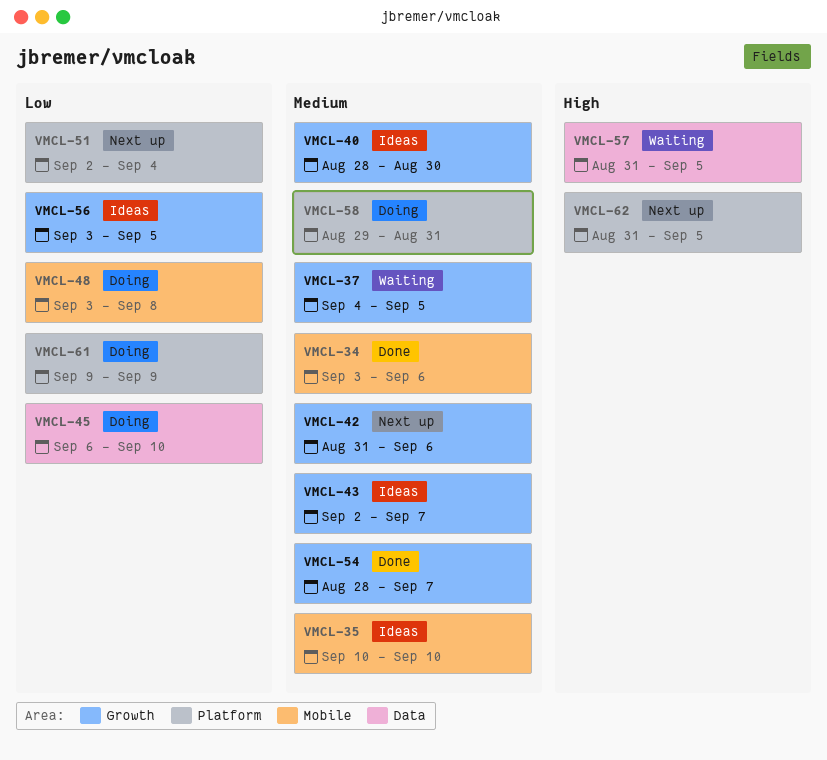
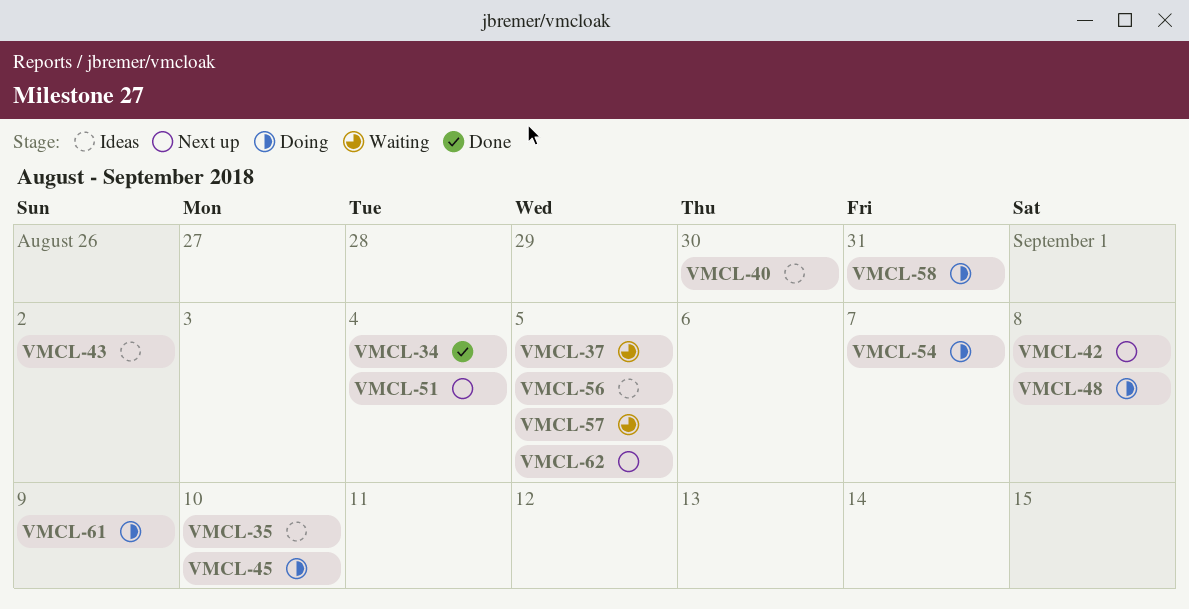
VMCL-34, due: Sep 6 -> Sep 4
VMCL-42, due: Sep 6 -> Sep 8
VMCL-43, due: Sep 7 -> Sep 2
VMCL-54, status: Done -> Doing

